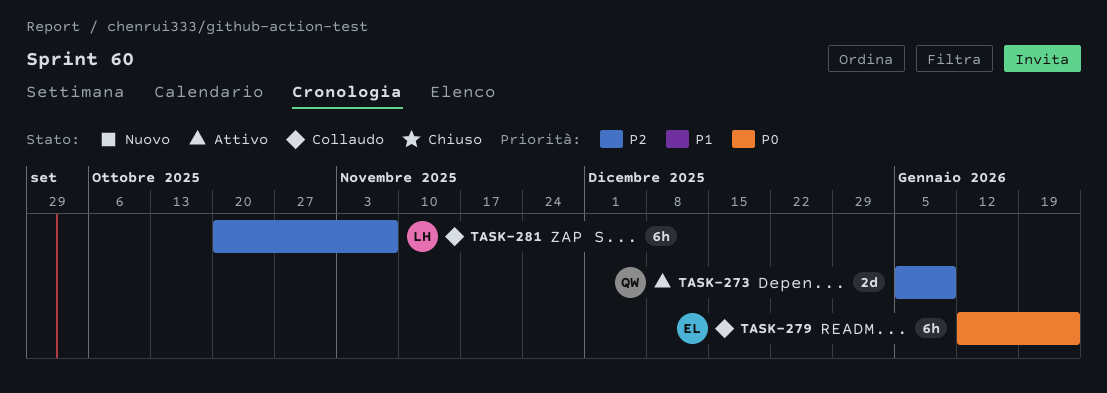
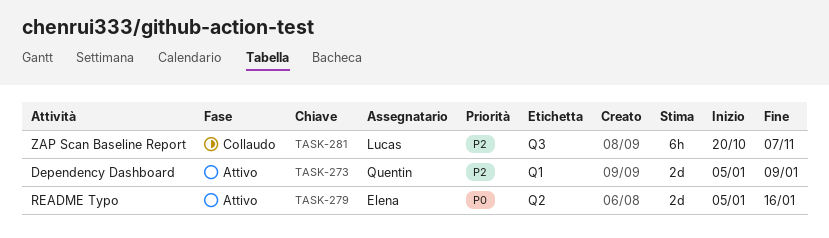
TASK-279, status: Collaudo -> Attivo
TASK-279, estimate: 6h -> 2d
TASK-279, start: Jan 12 -> Jan 5
TASK-279, due: Jan 23 -> Jan 16

